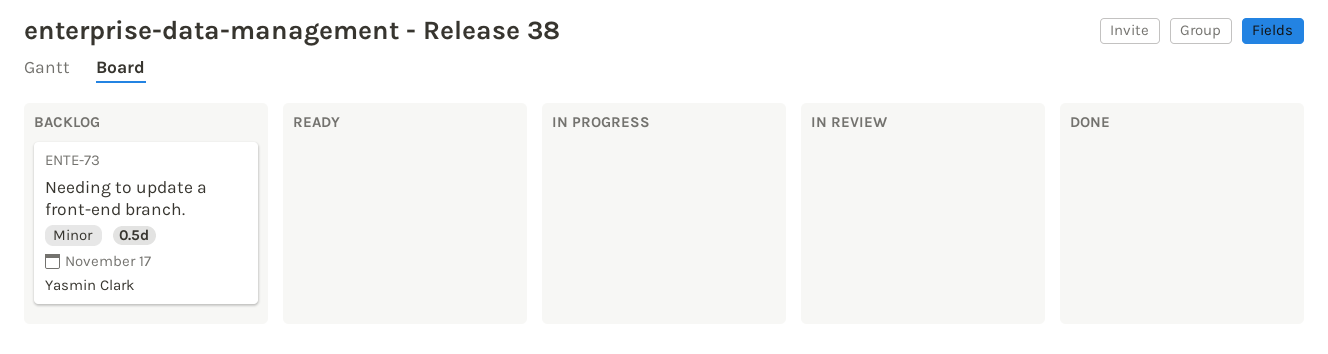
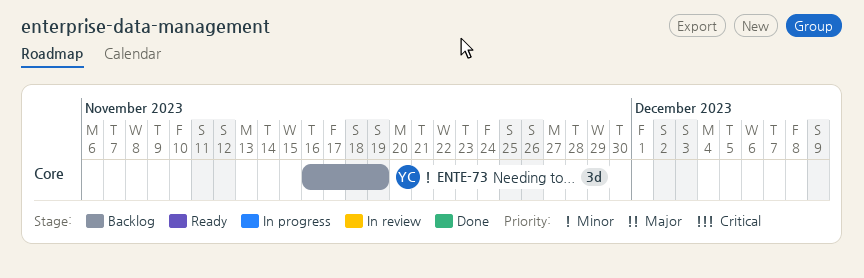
ENTE-73, estimate: 0.5d -> 3d
ENTE-73, due: Nov 17 -> Nov 19

